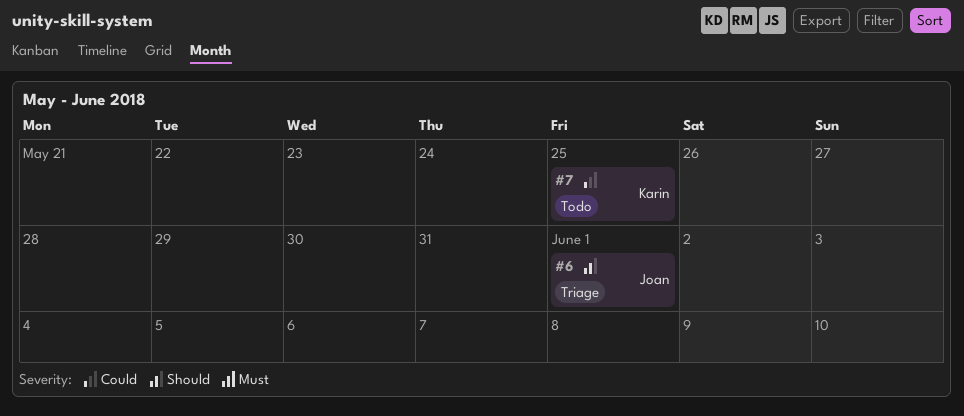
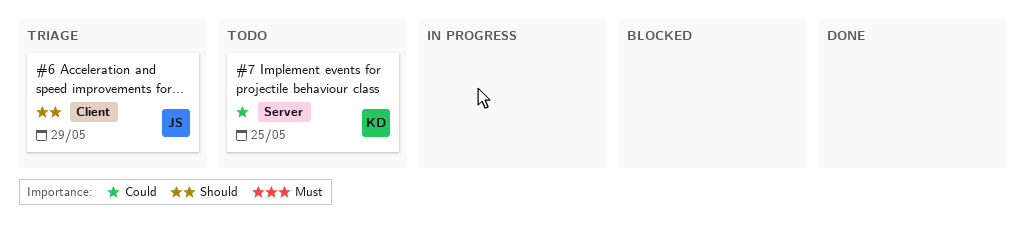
#6, due: Jun 1 -> May 29

